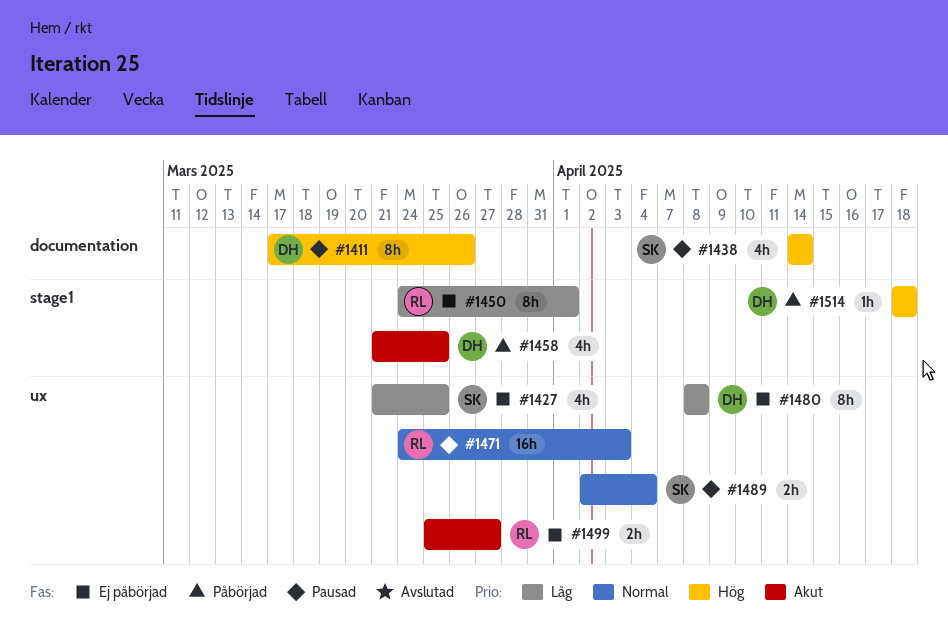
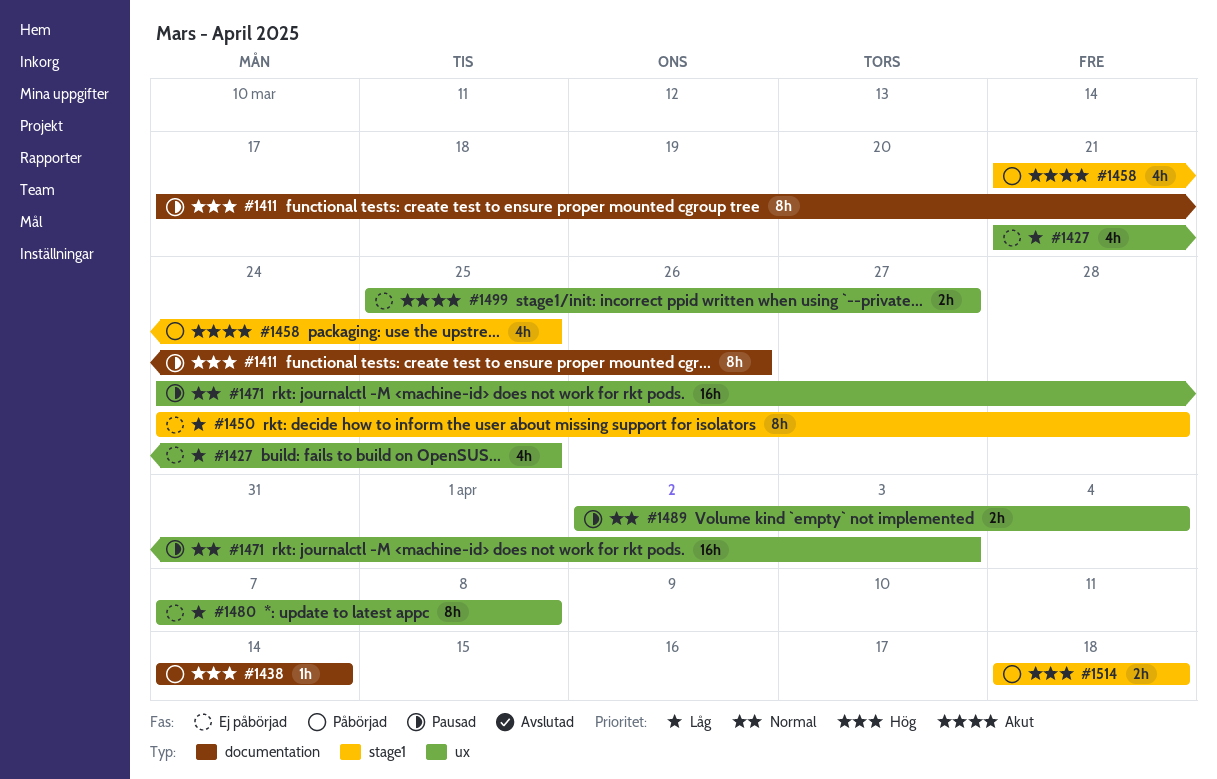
#1438, status: Pausad -> Påbörjad
#1438, estimate: 4h -> 1h
#1450, due: Apr 1 -> Mar 28
#1480, start: Apr 8 -> Apr 7
#1514, estimate: 1h -> 2h

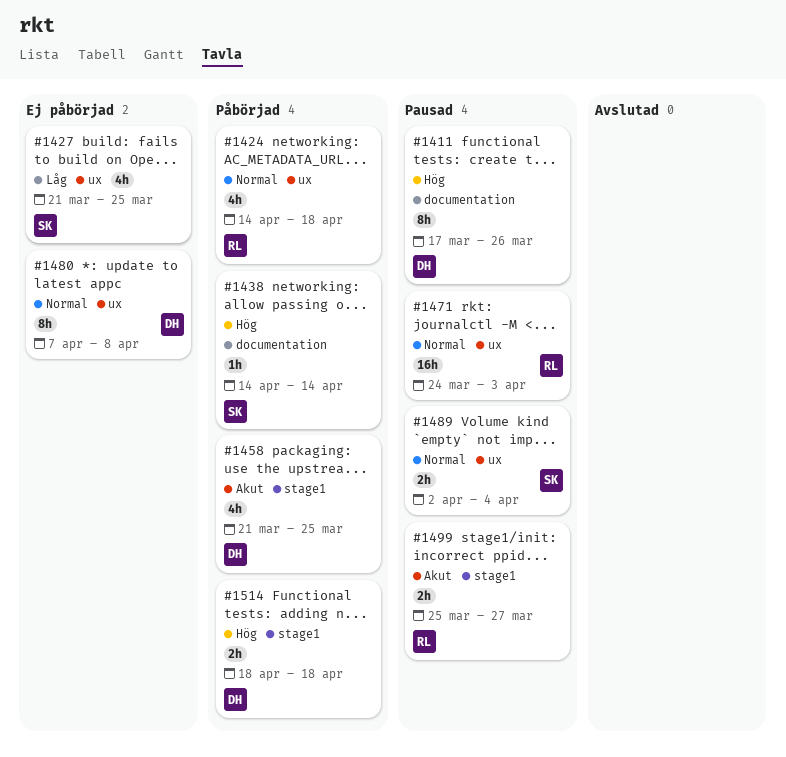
#1424: none -> present
#1450: present -> none
#1480, priority: Låg -> Normal
#1499, status: Ej påbörjad -> Pausad
#1499, label: ux -> stage1

